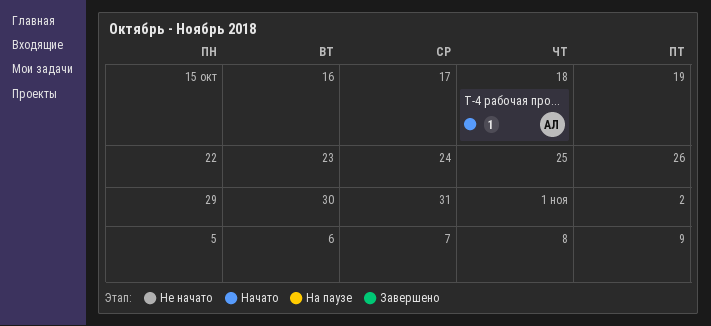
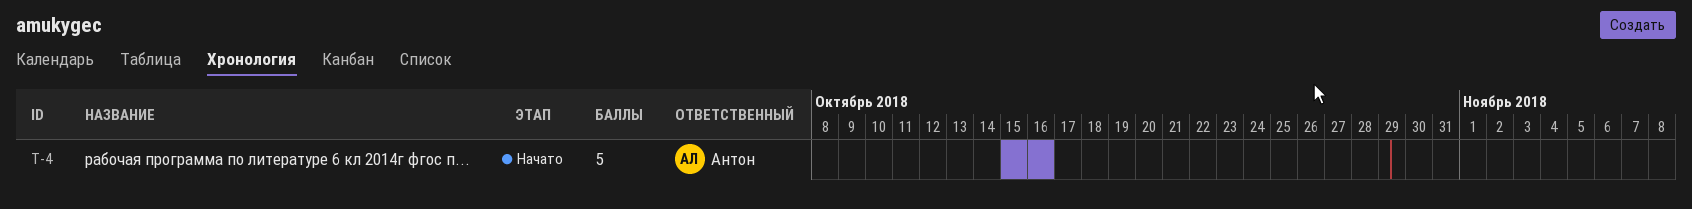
T-4, estimate: 1 -> 5
T-4, due: Oct 18 -> Oct 16

